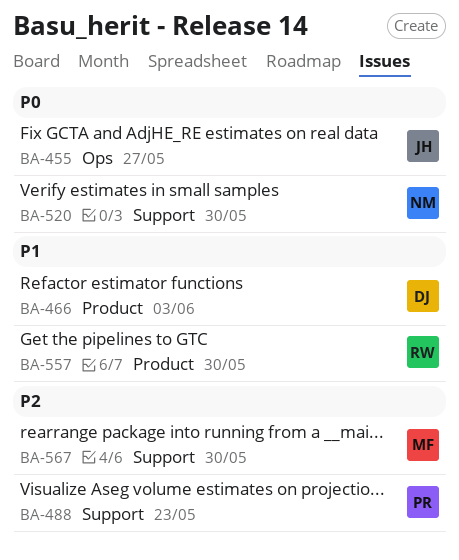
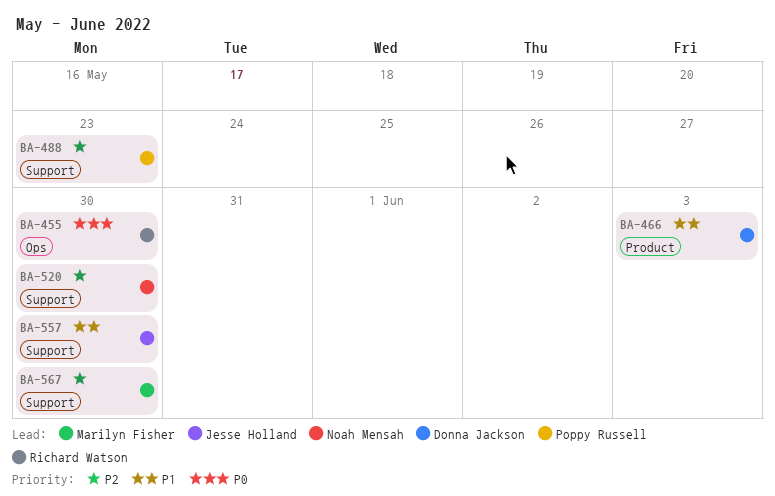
BA-455, owner: Jesse Holland -> Richard Watson
BA-455, due: May 27 -> May 30
BA-520, priority: P0 -> P2
BA-557, owner: Richard Watson -> Jesse Holland
BA-557, label: Product -> Support

